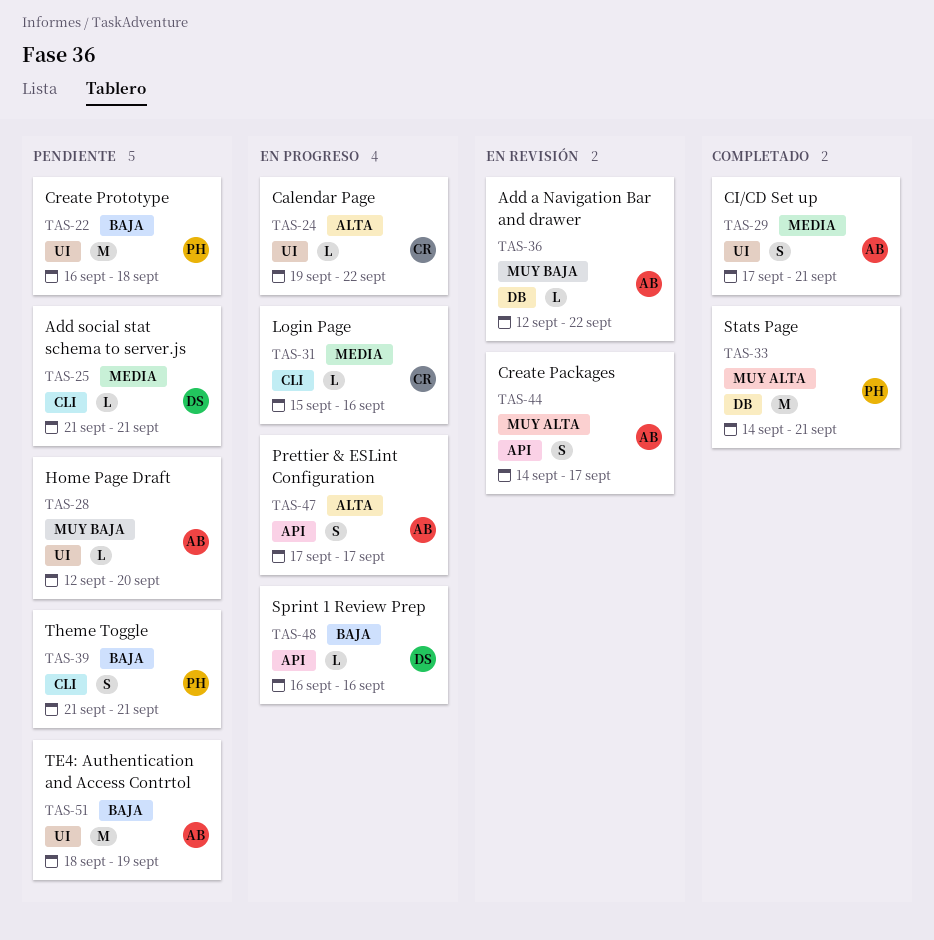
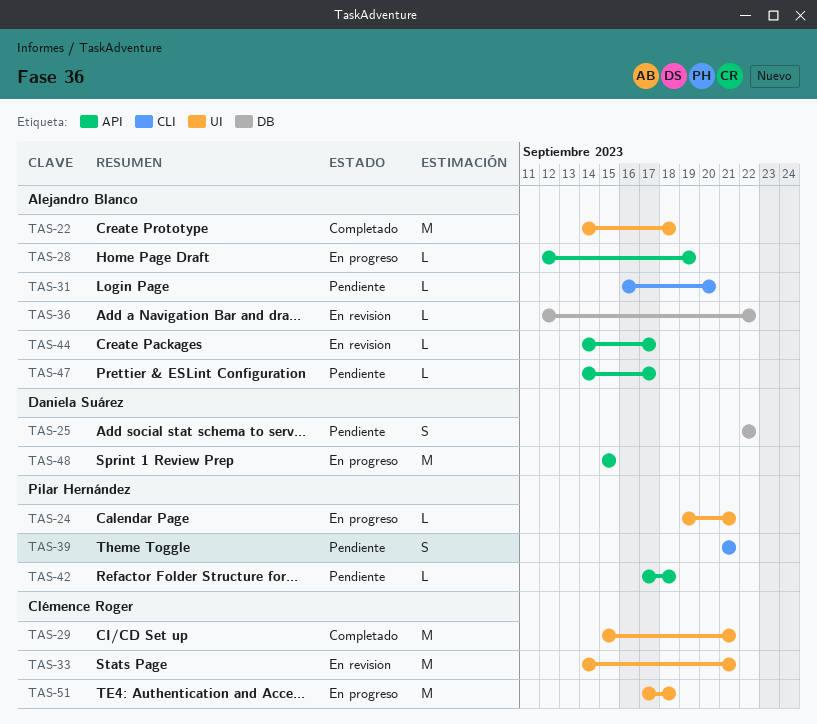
TAS-22, status: Pendiente -> Completado
TAS-22, owner: Pilar Hernández -> Alejandro Blanco
TAS-22, start: Sep 16 -> Sep 14
TAS-24, owner: Clémence Roger -> Pilar Hernández
TAS-24, due: Sep 22 -> Sep 21
TAS-25, label: CLI -> DB
TAS-25, estimate: L -> S
TAS-25, start: Sep 21 -> Sep 22
TAS-25, due: Sep 21 -> Sep 22
TAS-28, status: Pendiente -> En progreso
TAS-28, label: UI -> API
TAS-28, due: Sep 20 -> Sep 19
TAS-29, owner: Alejandro Blanco -> Clémence Roger
TAS-29, estimate: S -> M
TAS-29, start: Sep 17 -> Sep 15
TAS-31, status: En progreso -> Pendiente
TAS-31, owner: Clémence Roger -> Alejandro Blanco
TAS-31, start: Sep 15 -> Sep 16
TAS-31, due: Sep 16 -> Sep 20
TAS-33, status: Completado -> En revisión
TAS-33, owner: Pilar Hernández -> Clémence Roger
TAS-33, label: DB -> UI
TAS-42: none -> present
TAS-44, estimate: S -> L
TAS-47, status: En progreso -> Pendiente
TAS-47, estimate: S -> L
TAS-47, start: Sep 17 -> Sep 14
TAS-48, estimate: L -> M
TAS-48, start: Sep 16 -> Sep 15
TAS-48, due: Sep 16 -> Sep 15
TAS-51, status: Pendiente -> En progreso
TAS-51, owner: Alejandro Blanco -> Clémence Roger
TAS-51, start: Sep 18 -> Sep 17
TAS-51, due: Sep 19 -> Sep 18

